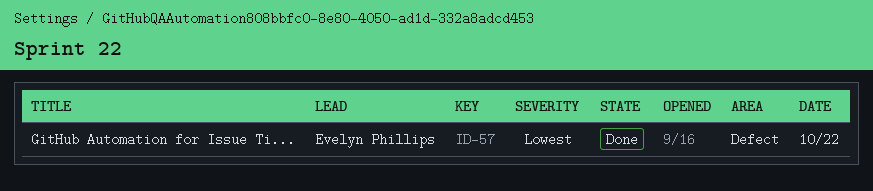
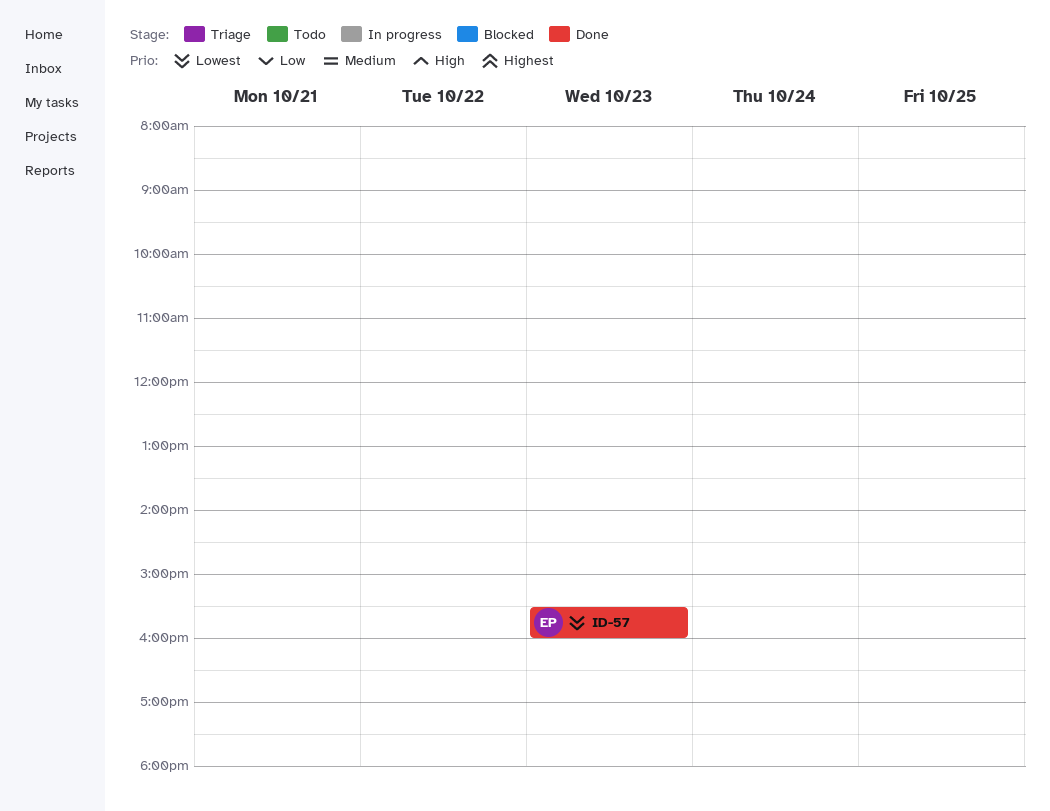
ID-57, day: Oct 22 -> Oct 23

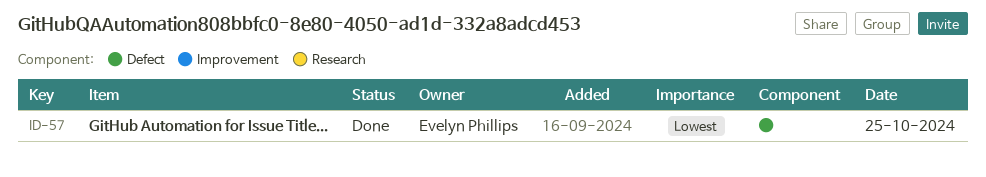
ID-57, day: Oct 23 -> Oct 25

